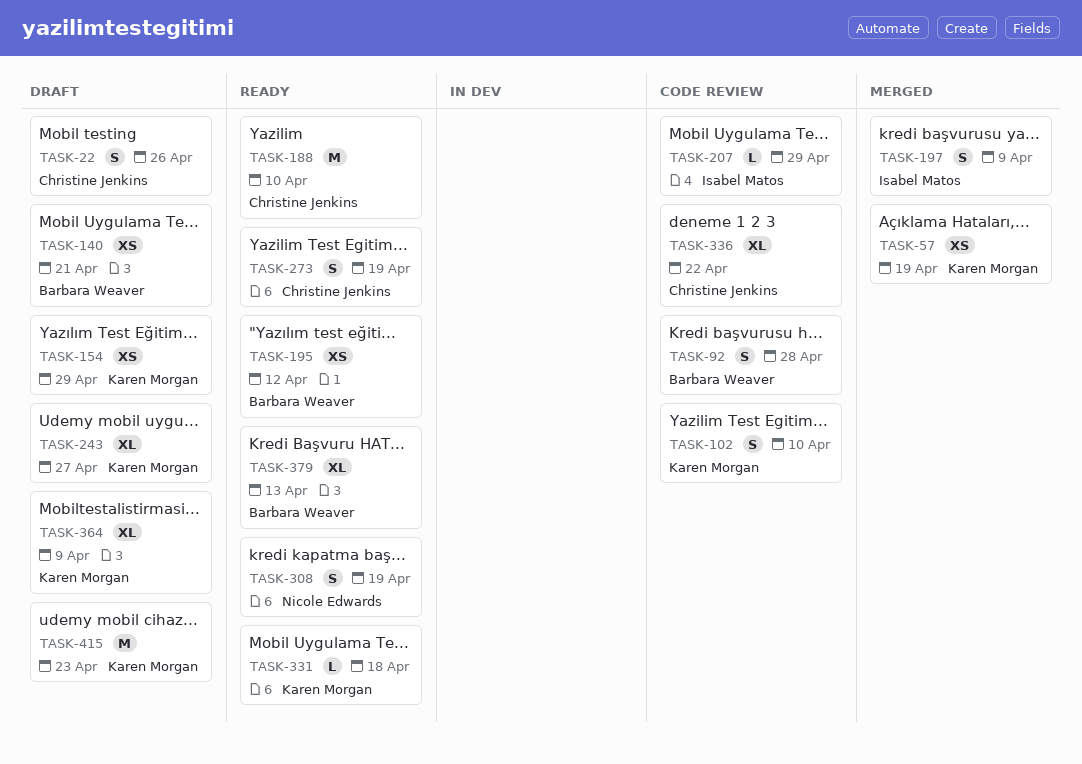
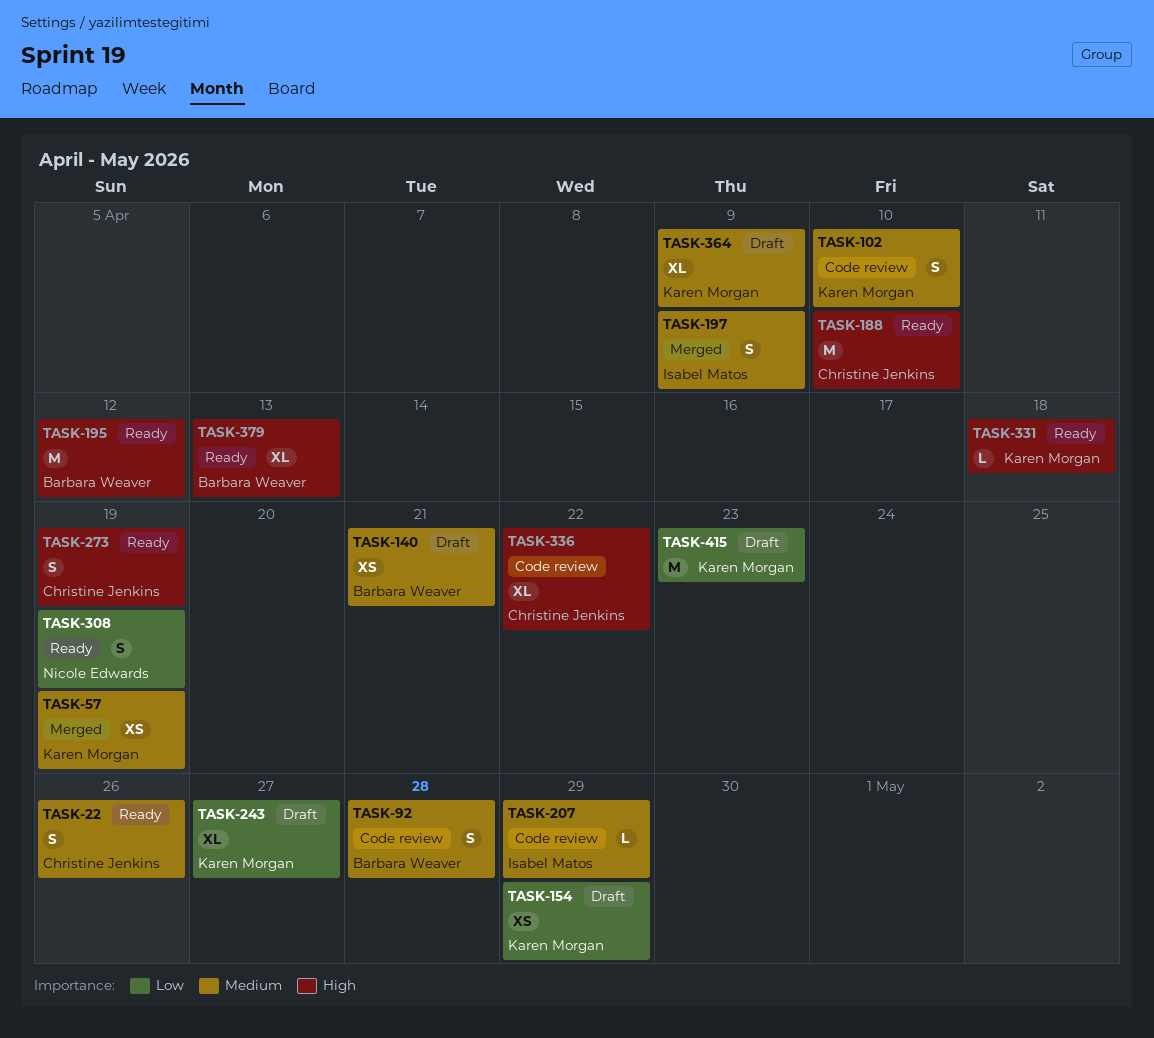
TASK-22, status: Draft -> Ready
TASK-195, estimate: XS -> M

